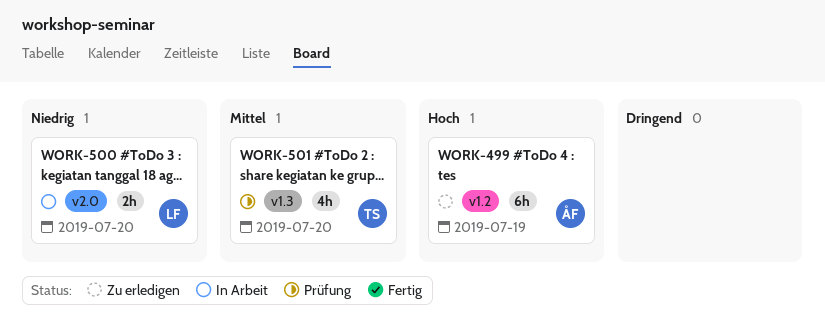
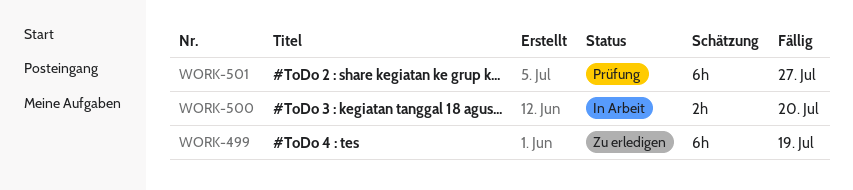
WORK-501, estimate: 4h -> 6h
WORK-501, due: Jul 20 -> Jul 27

